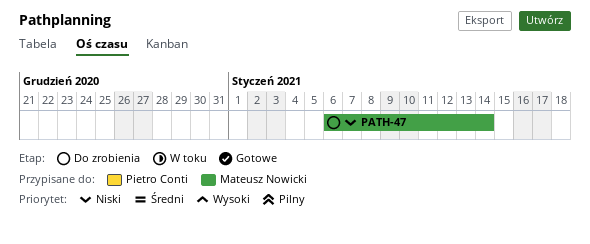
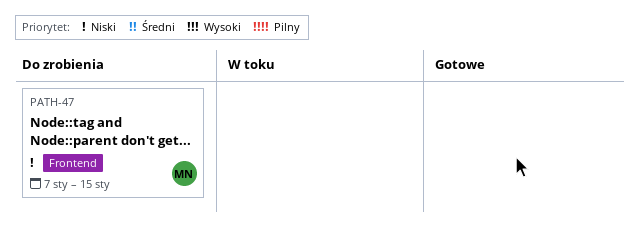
PATH-47, start: Jan 6 -> Jan 7
PATH-47, due: Jan 14 -> Jan 15

